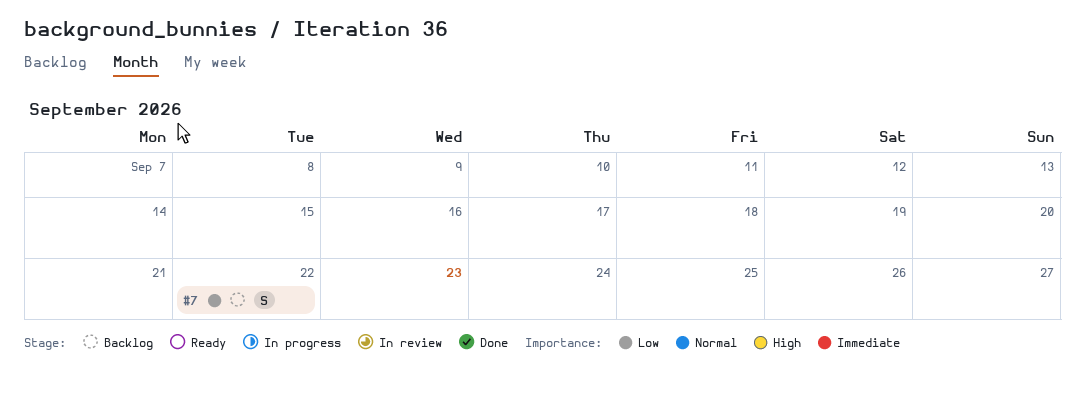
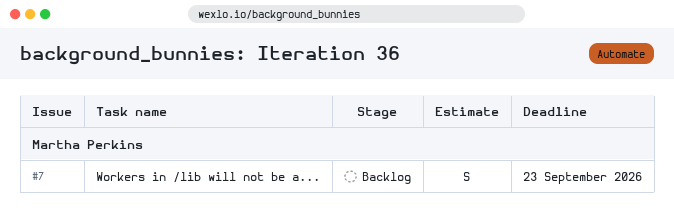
#7, due: Sep 22 -> Sep 23

